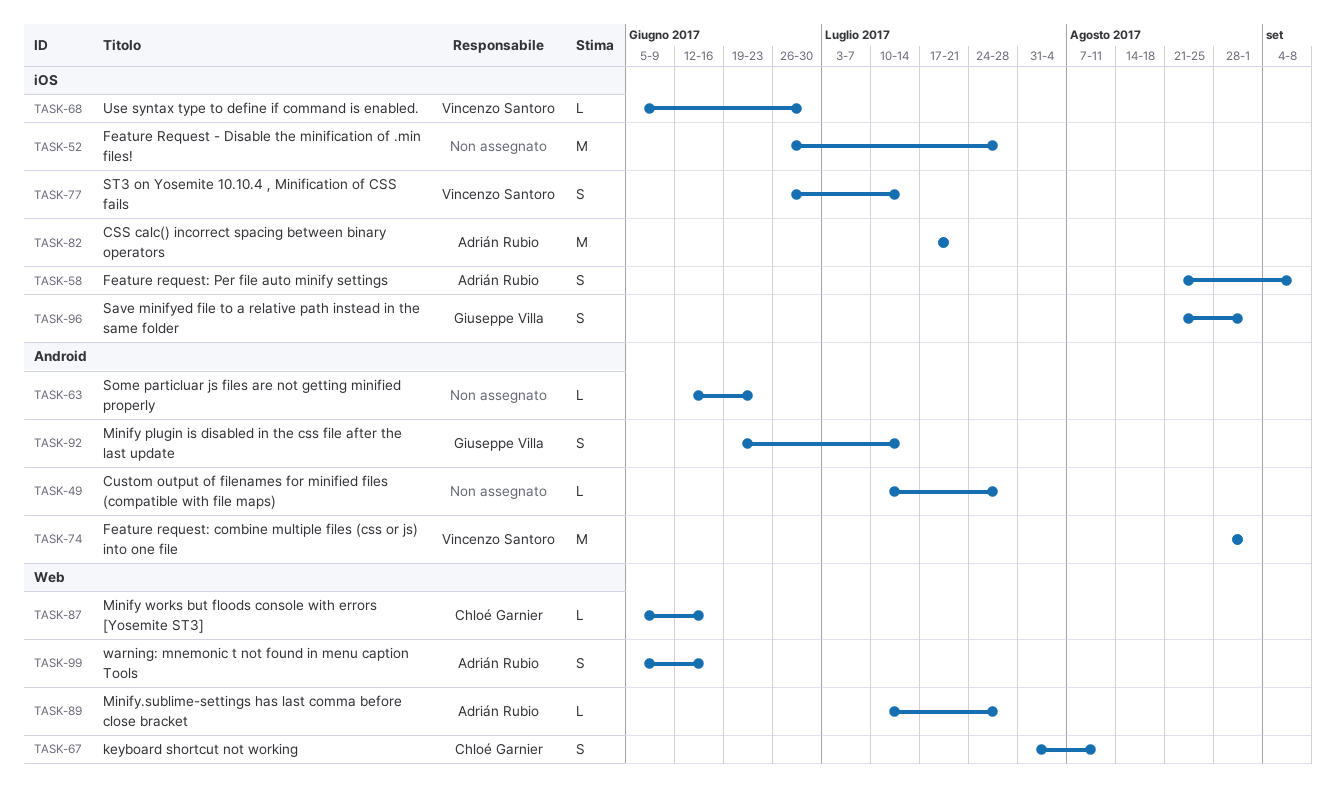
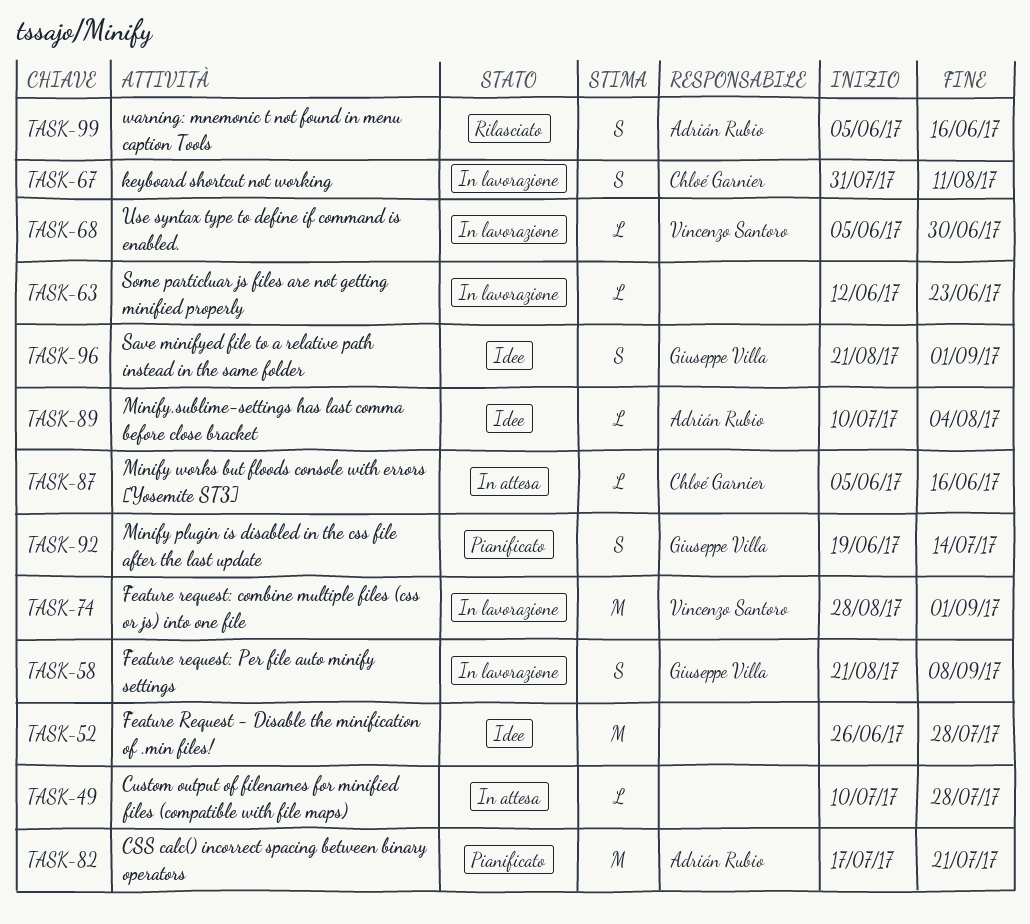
TASK-58, owner: Adrián Rubio -> Giuseppe Villa
TASK-77: present -> none
TASK-89, due: Jul 28 -> Aug 4

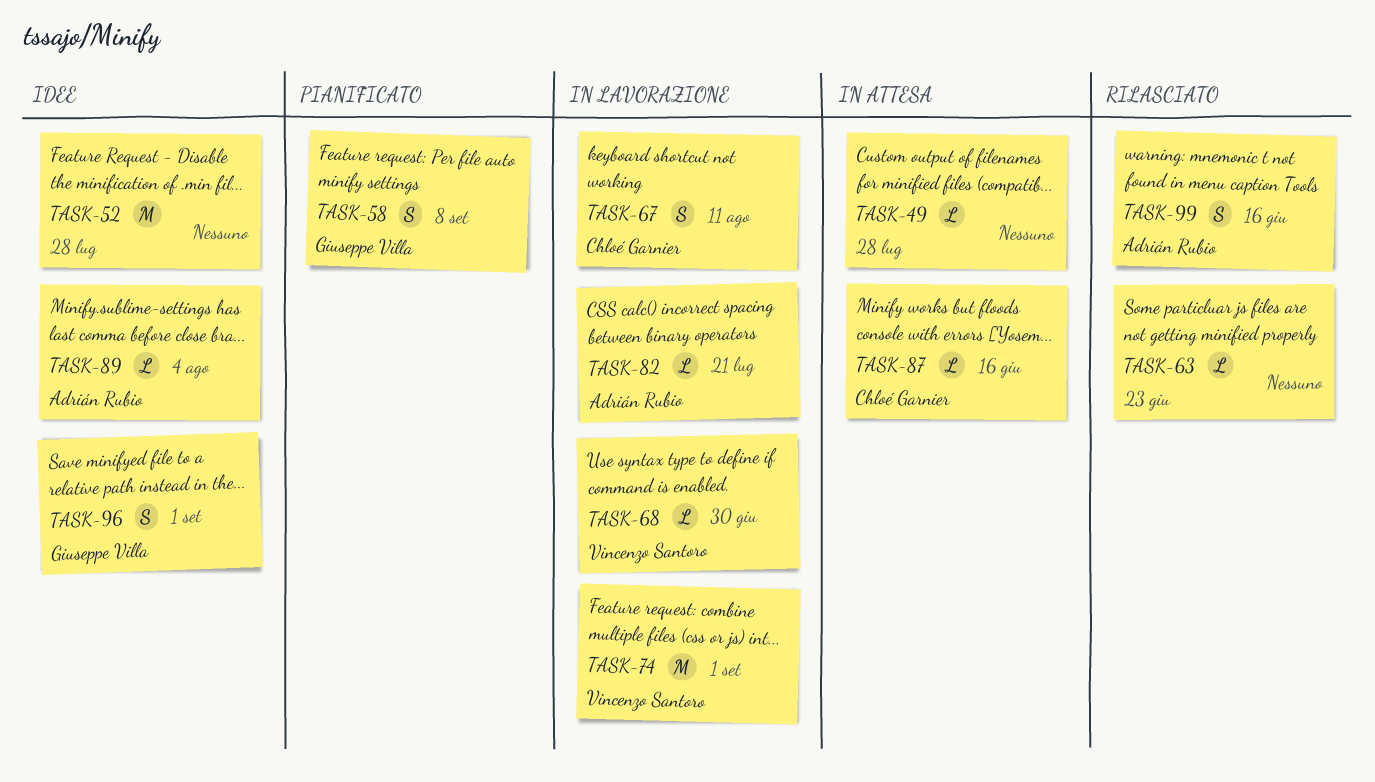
TASK-58, status: In lavorazione -> Pianificato
TASK-63, status: In lavorazione -> Rilasciato
TASK-82, status: Pianificato -> In lavorazione
TASK-82, estimate: M -> L
TASK-92: present -> none

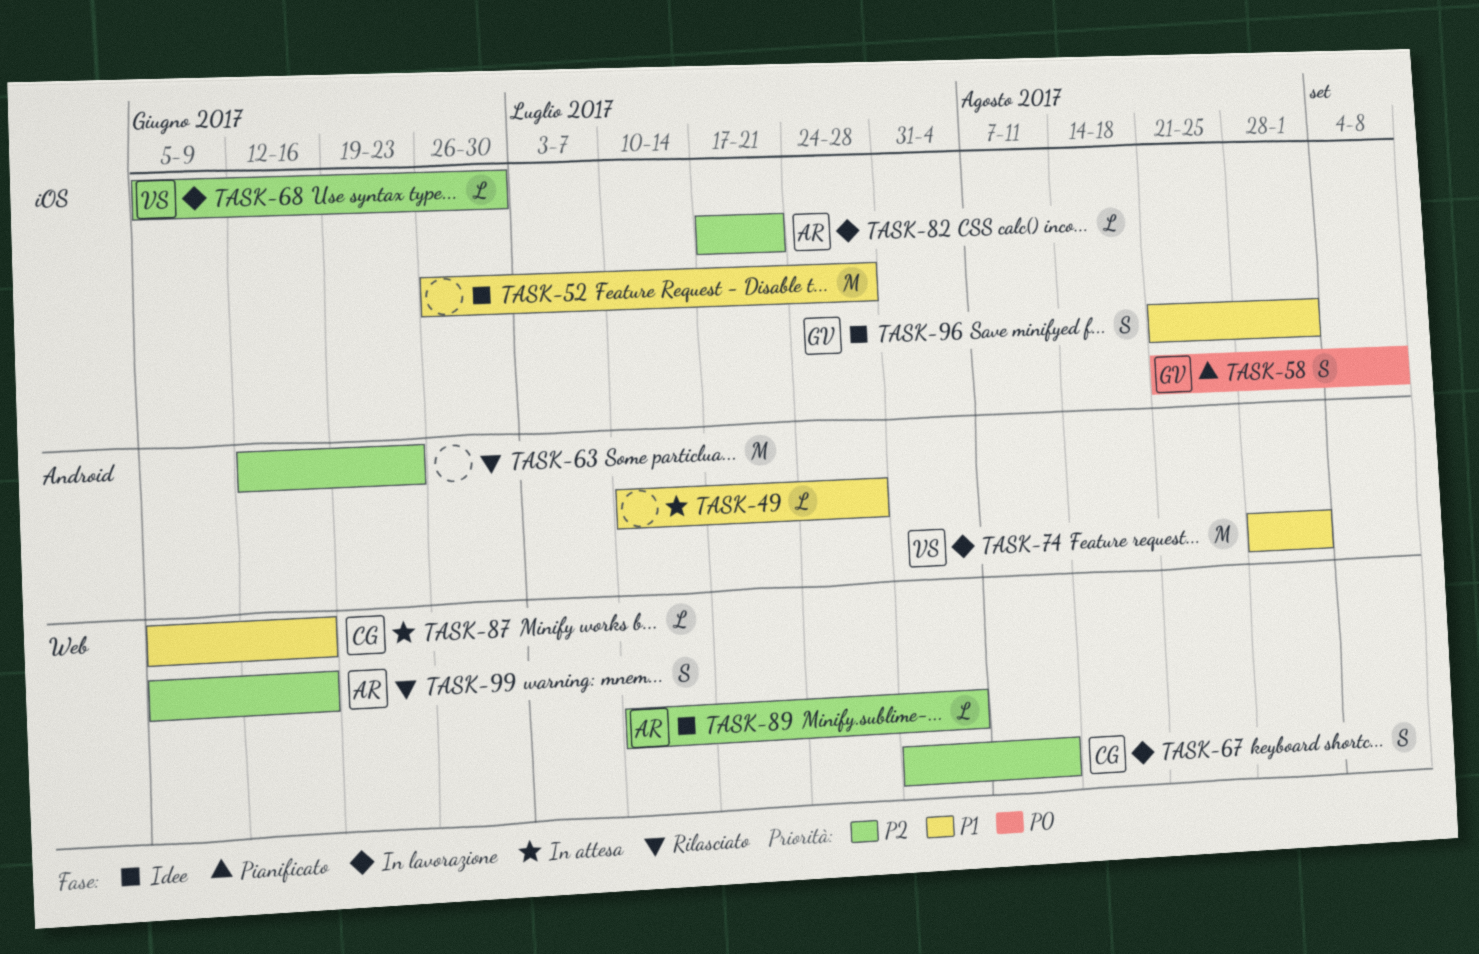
TASK-63, estimate: L -> M

